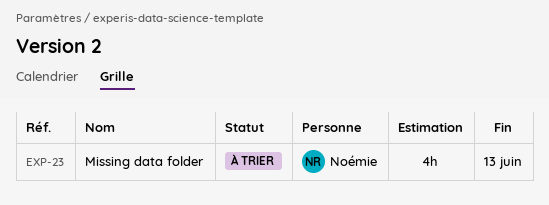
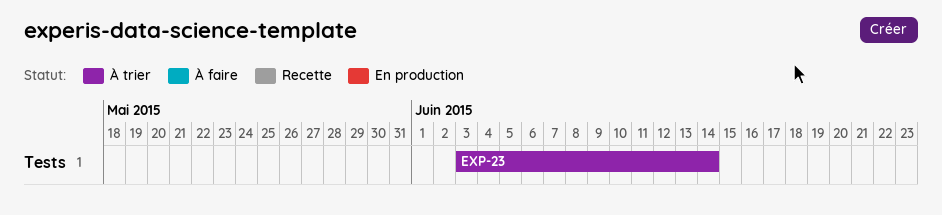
EXP-23, due: Jun 13 -> Jun 14

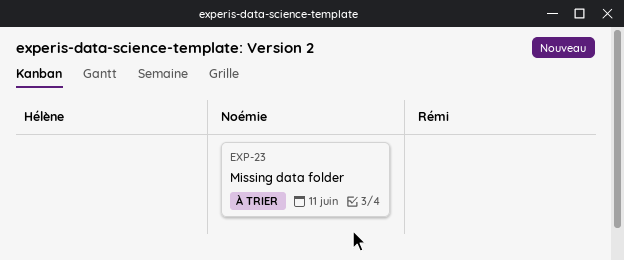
EXP-23, due: Jun 14 -> Jun 11

